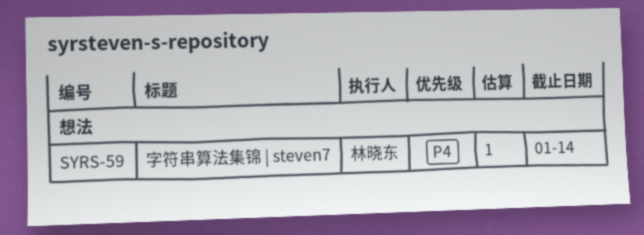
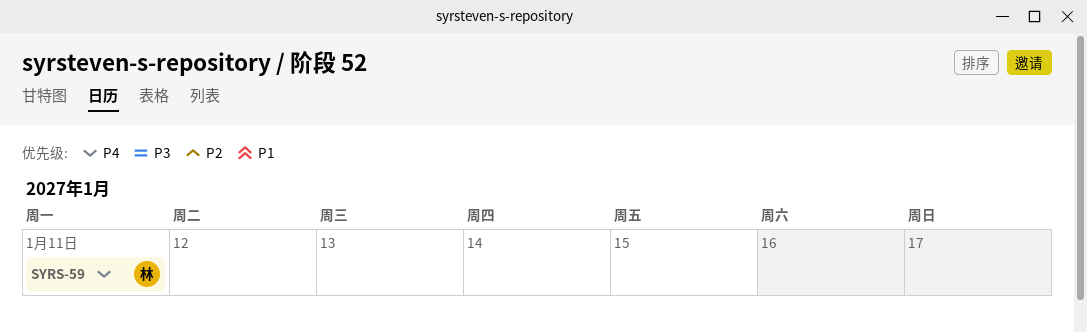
SYRS-59, due: Jan 14 -> Jan 11

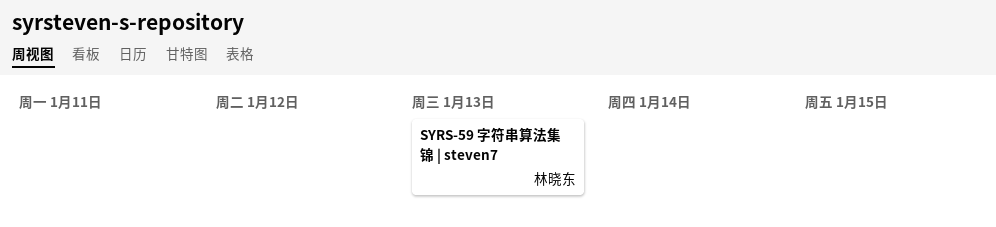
SYRS-59, due: Jan 11 -> Jan 13

